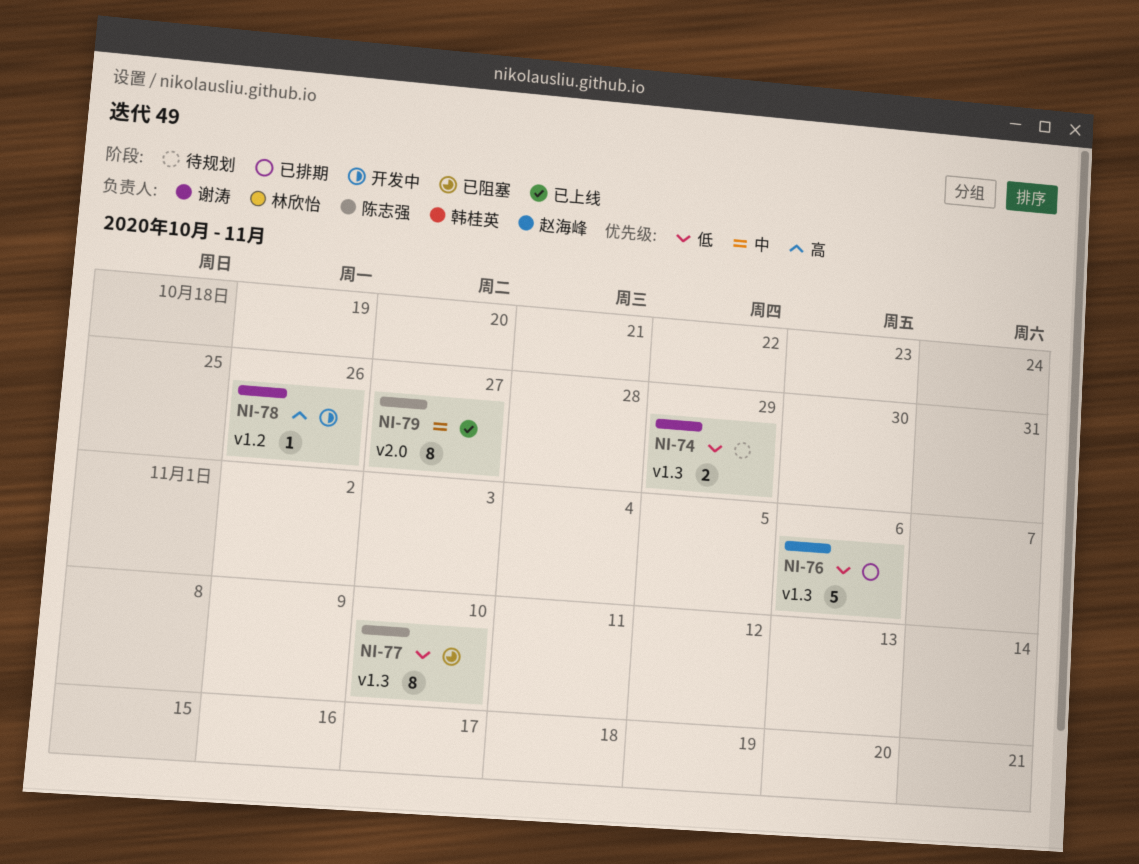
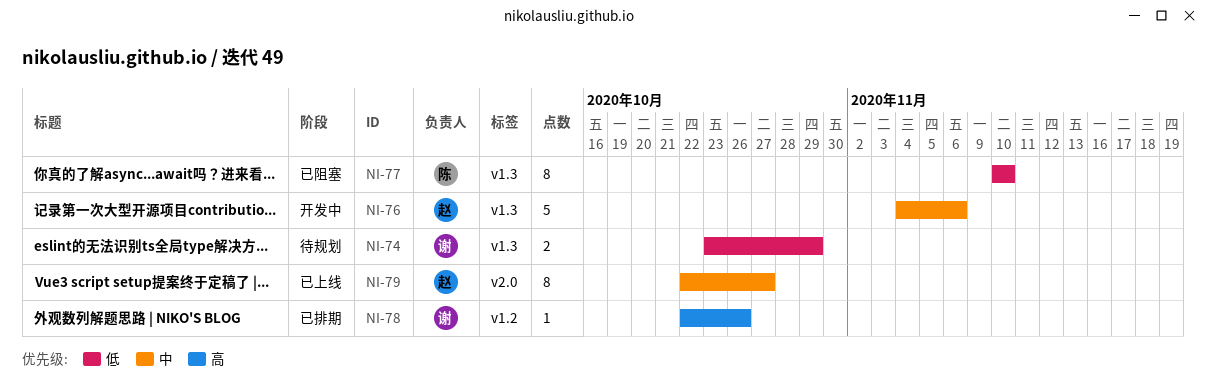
NI-76, status: 已排期 -> 开发中
NI-76, priority: 低 -> 中
NI-78, status: 开发中 -> 已排期
NI-79, owner: 陈志强 -> 赵海峰

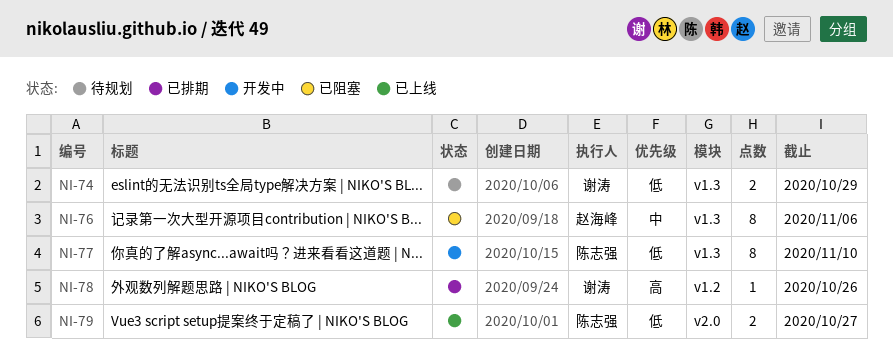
NI-76, status: 开发中 -> 已阻塞
NI-76, estimate: 5 -> 8
NI-77, status: 已阻塞 -> 开发中
NI-79, owner: 赵海峰 -> 陈志强
NI-79, priority: 中 -> 低
NI-79, estimate: 8 -> 2

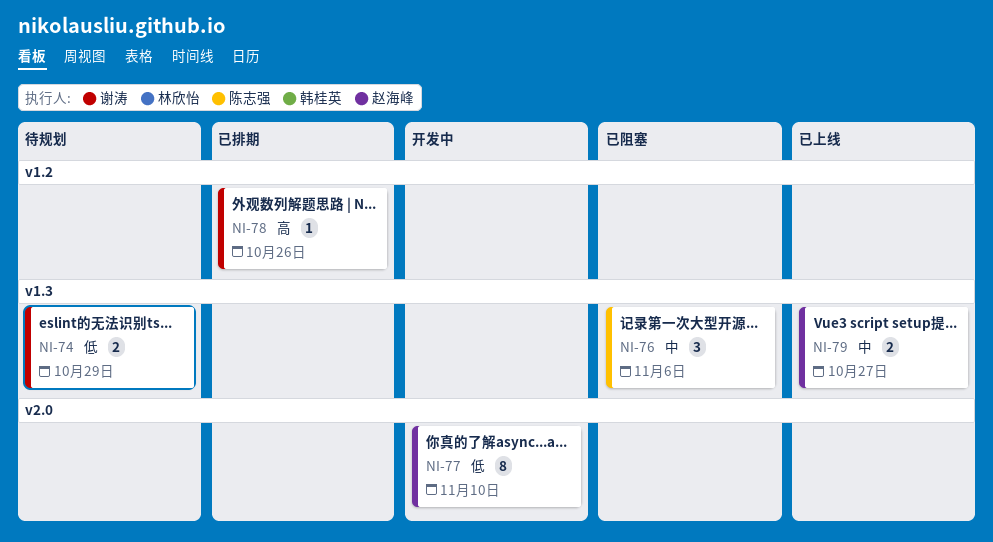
NI-76, owner: 赵海峰 -> 陈志强
NI-76, estimate: 8 -> 3
NI-77, owner: 陈志强 -> 赵海峰
NI-77, label: v1.3 -> v2.0
NI-79, owner: 陈志强 -> 赵海峰
NI-79, priority: 低 -> 中
NI-79, label: v2.0 -> v1.3

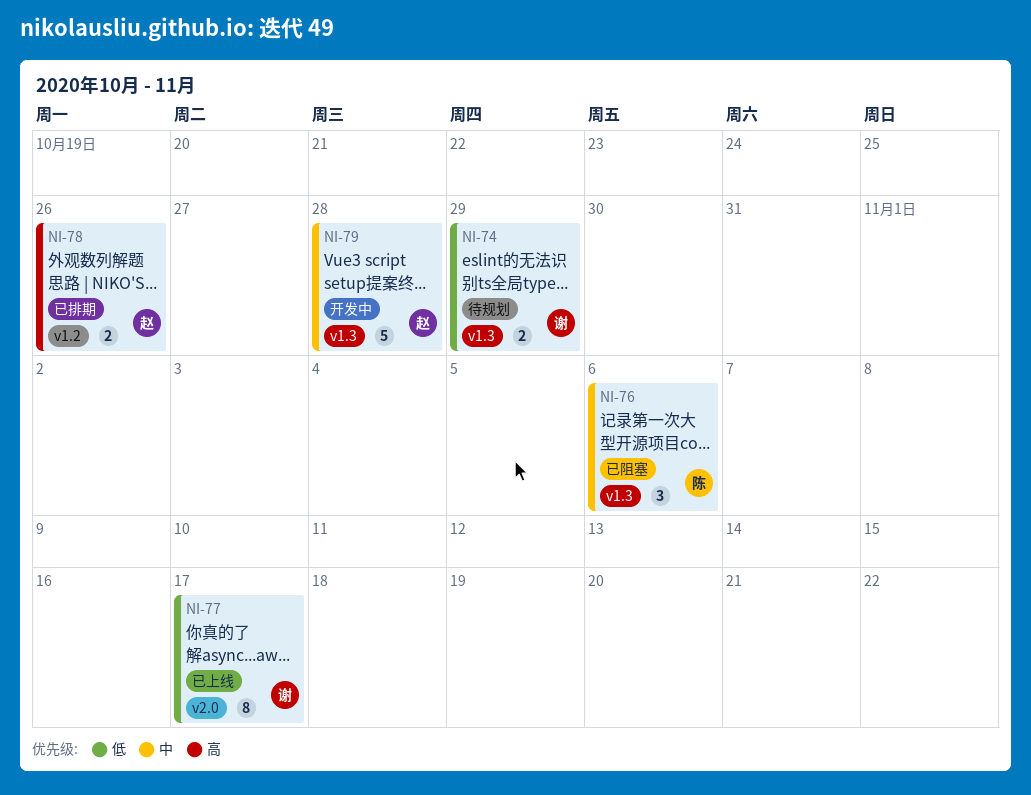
NI-77, status: 开发中 -> 已上线
NI-77, owner: 赵海峰 -> 谢涛
NI-77, due: Nov 10 -> Nov 17
NI-78, owner: 谢涛 -> 赵海峰
NI-78, estimate: 1 -> 2
NI-79, status: 已上线 -> 开发中
NI-79, estimate: 2 -> 5
NI-79, due: Oct 27 -> Oct 28

